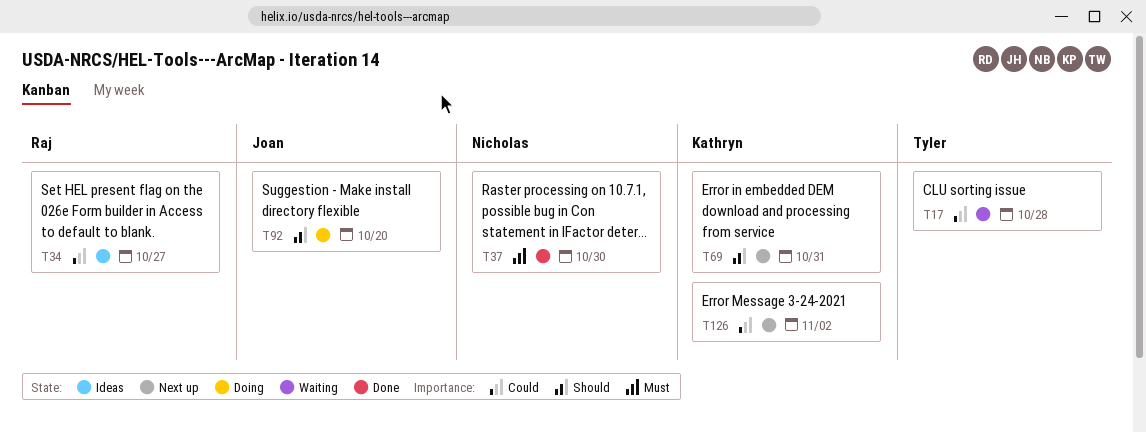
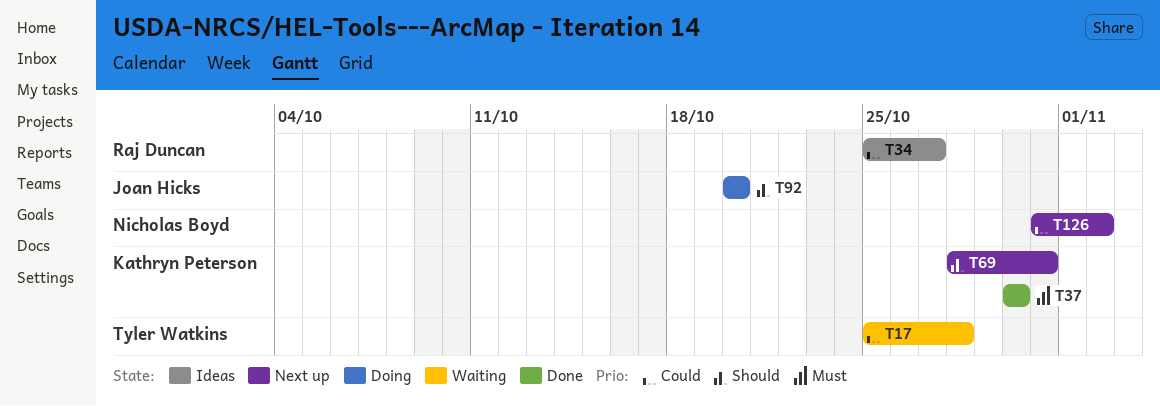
T37, owner: Nicholas Boyd -> Kathryn Peterson
T126, owner: Kathryn Peterson -> Nicholas Boyd

